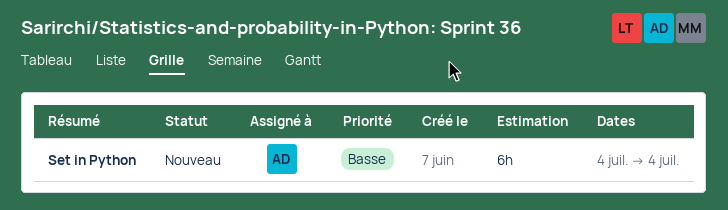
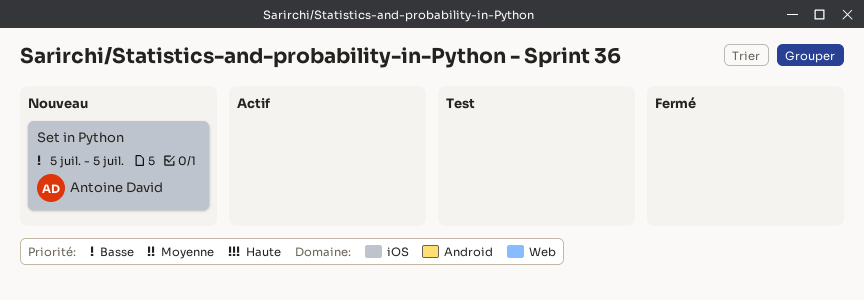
Set in Python, start: Jul 4 -> Jul 5
Set in Python, due: Jul 4 -> Jul 5

